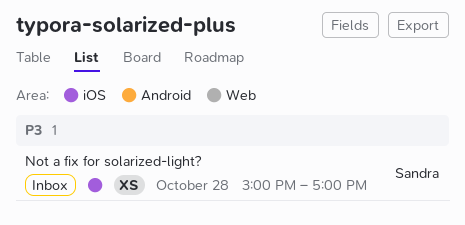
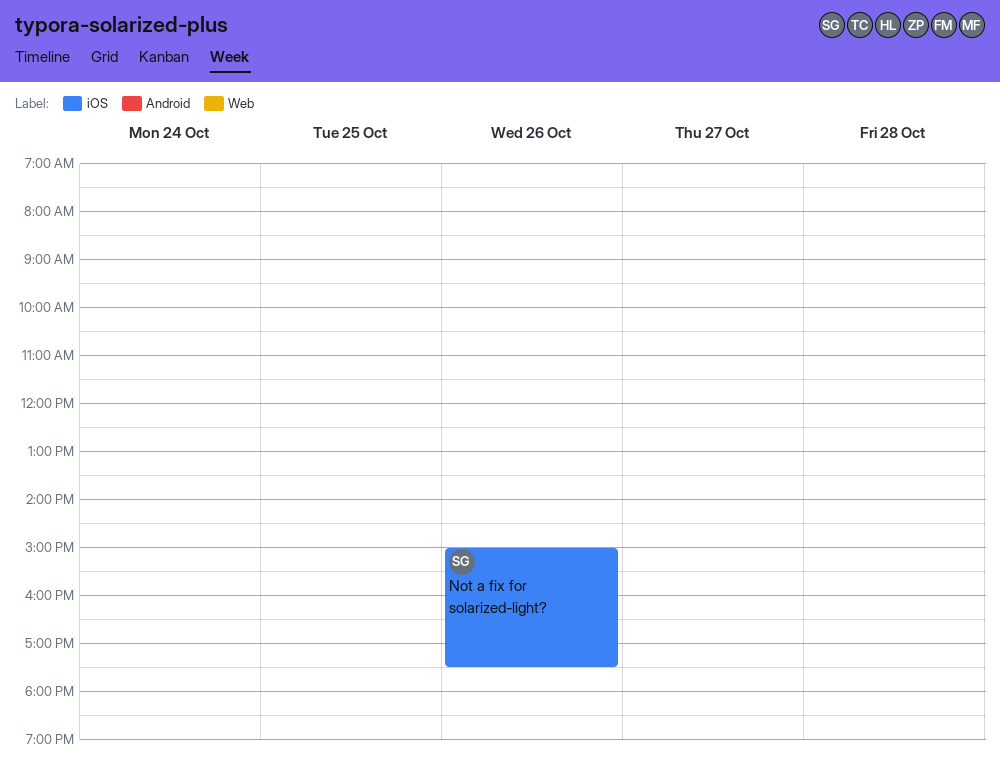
Not a fix for solarized-light?, day: Oct 28 -> Oct 26
Not a fix for solarized-light?, ends: 17:00 -> 17:30

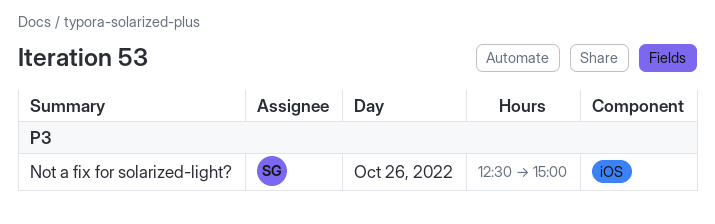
Not a fix for solarized-light?, begins: 15:00 -> 12:30
Not a fix for solarized-light?, ends: 17:30 -> 15:00

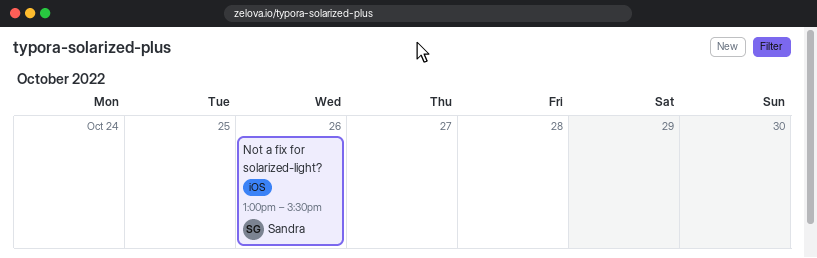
Not a fix for solarized-light?, begins: 12:30 -> 13:00
Not a fix for solarized-light?, ends: 15:00 -> 15:30

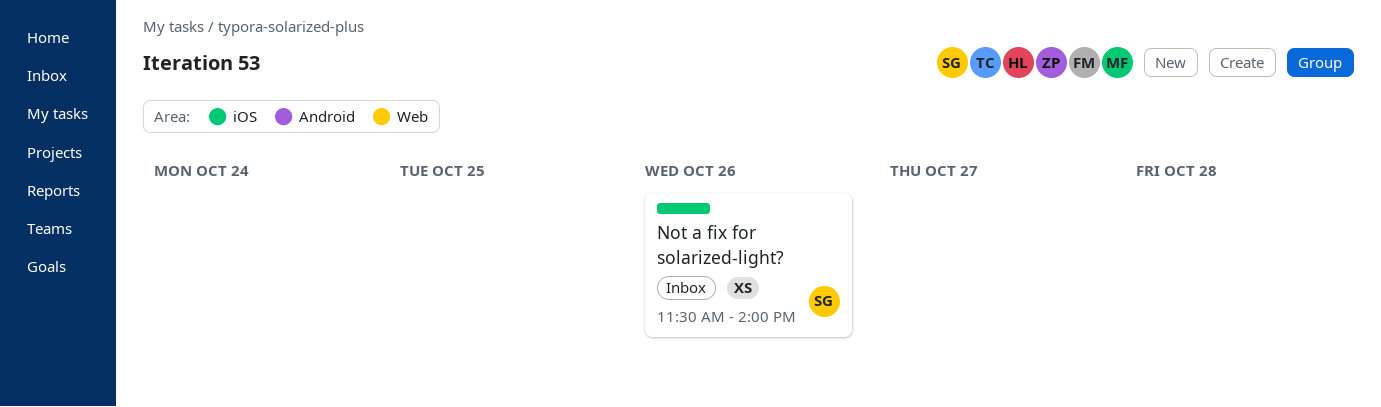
Not a fix for solarized-light?, begins: 13:00 -> 11:30
Not a fix for solarized-light?, ends: 15:30 -> 14:00

